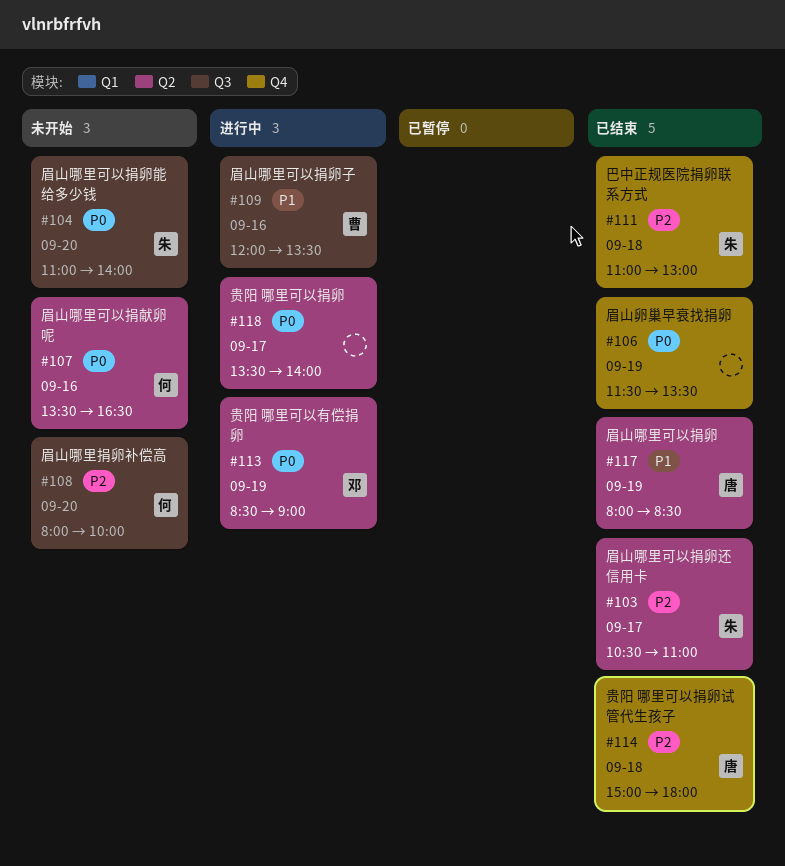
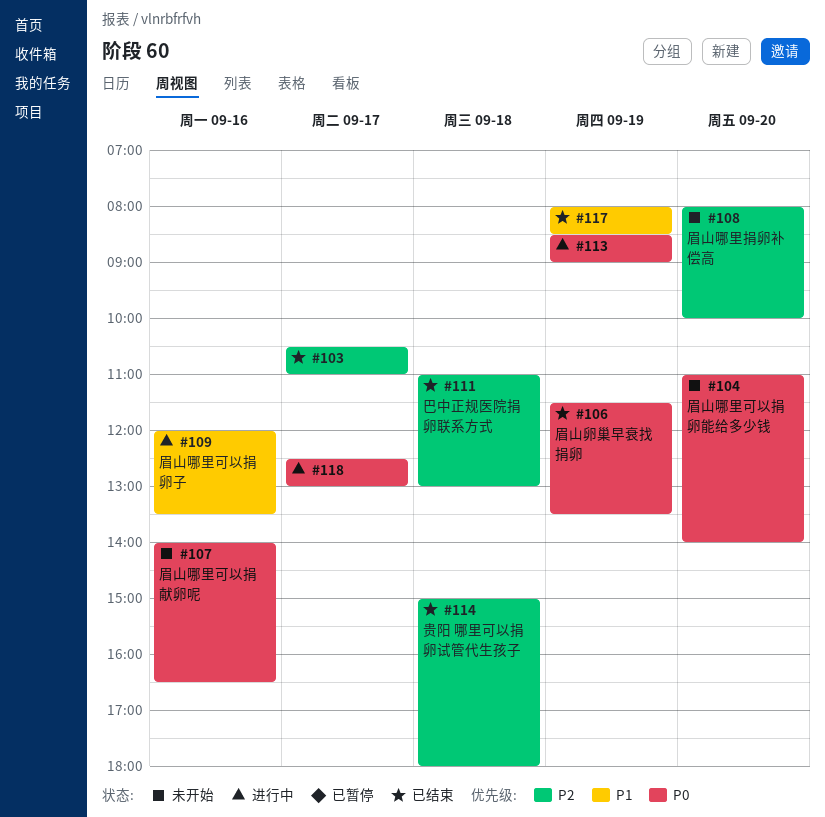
#107, begins: 13:30 -> 14:00
#118, begins: 13:30 -> 12:30
#118, ends: 14:00 -> 13:00

